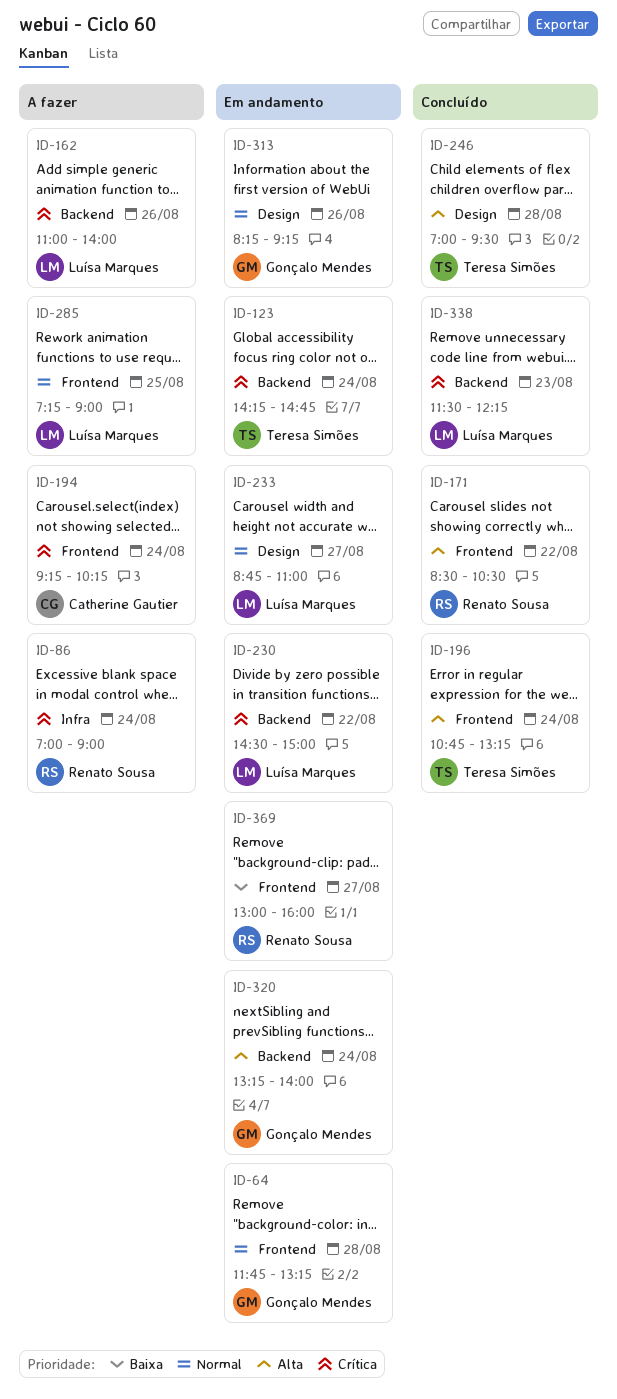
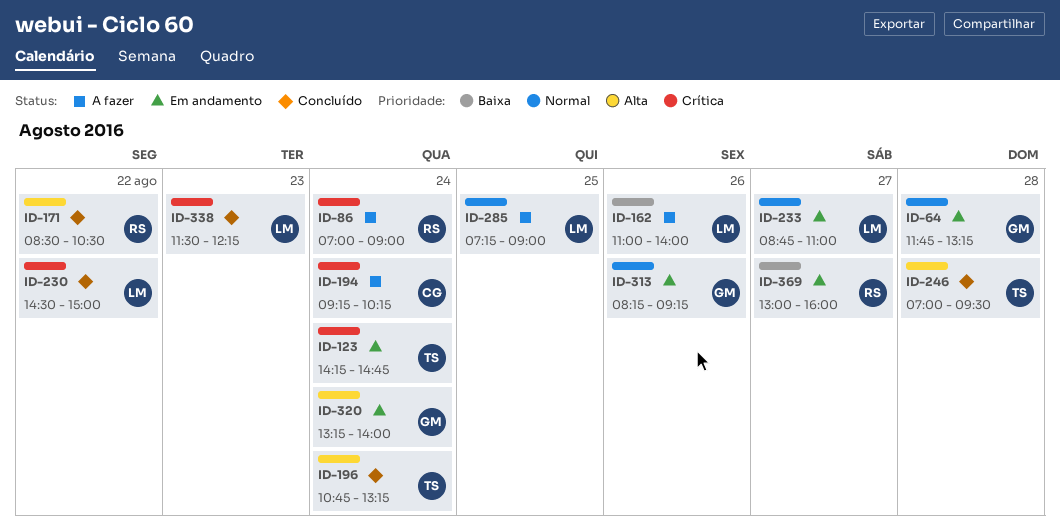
ID-162, priority: Crítica -> Baixa
ID-230, status: Em andamento -> Concluído

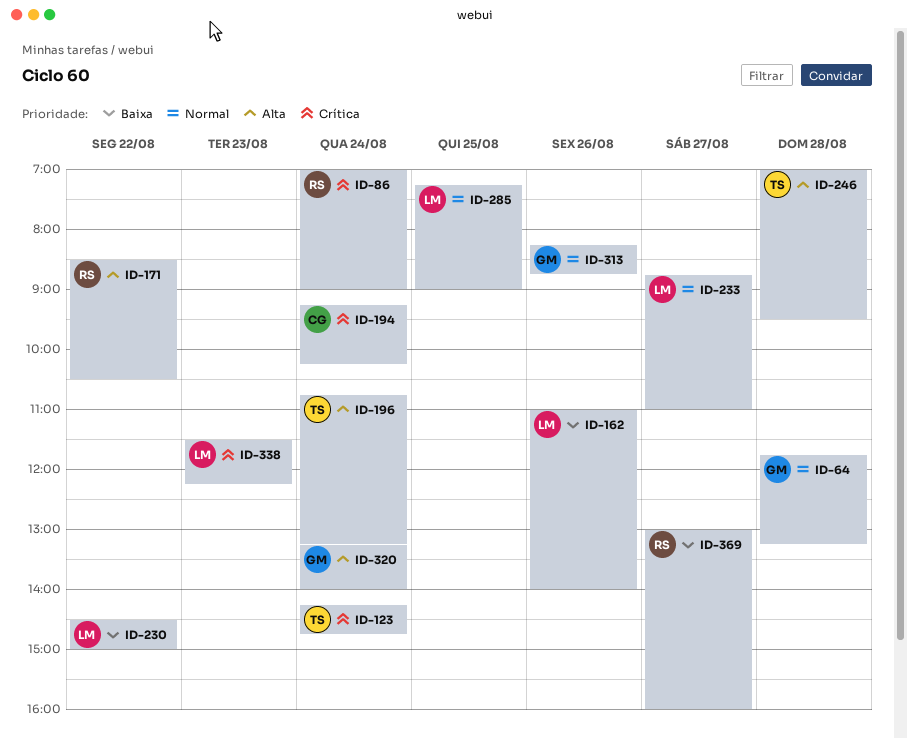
ID-230, priority: Crítica -> Baixa
ID-313, ends: 09:15 -> 08:45

